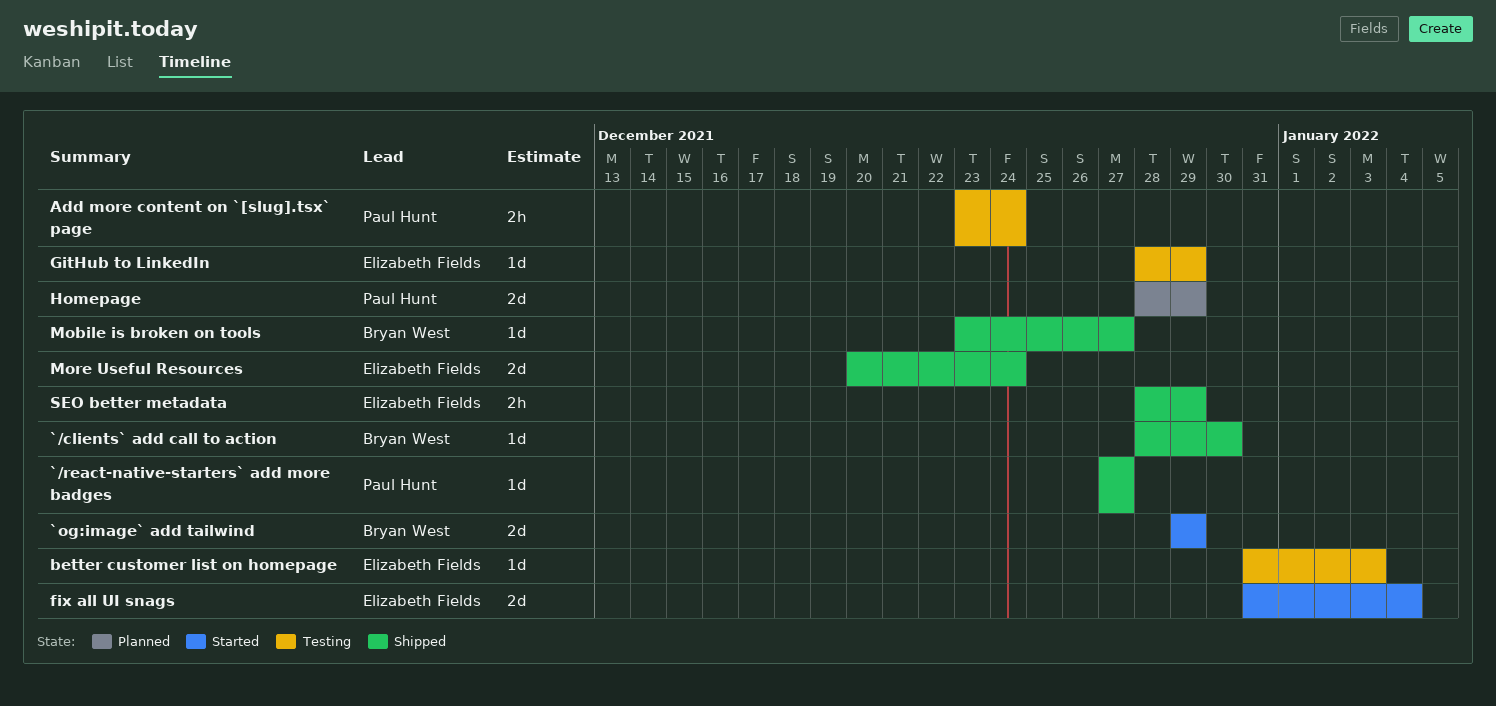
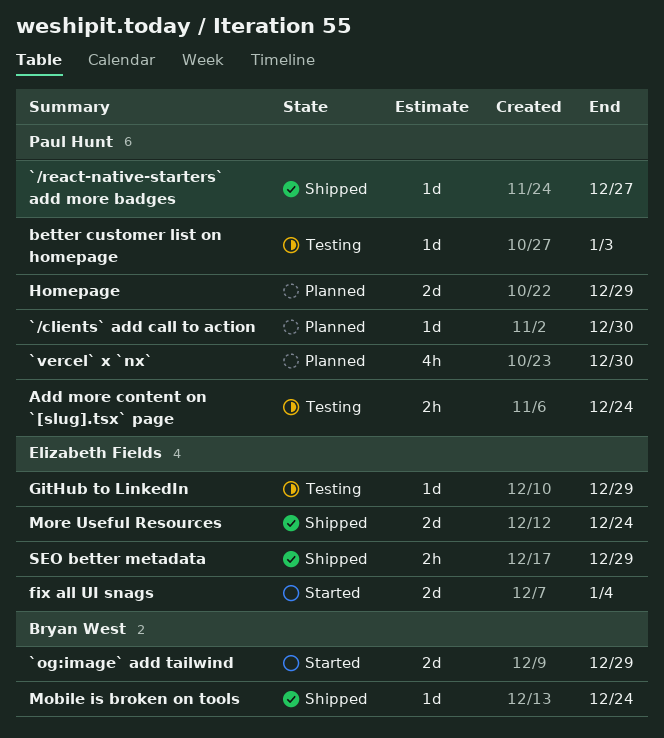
`/clients` add call to action, status: Shipped -> Planned
`/clients` add call to action, owner: Bryan West -> Paul Hunt
`vercel` x `nx`: none -> present
better customer list on homepage, owner: Elizabeth Fields -> Paul Hunt
Mobile is broken on tools, due: Dec 27 -> Dec 24

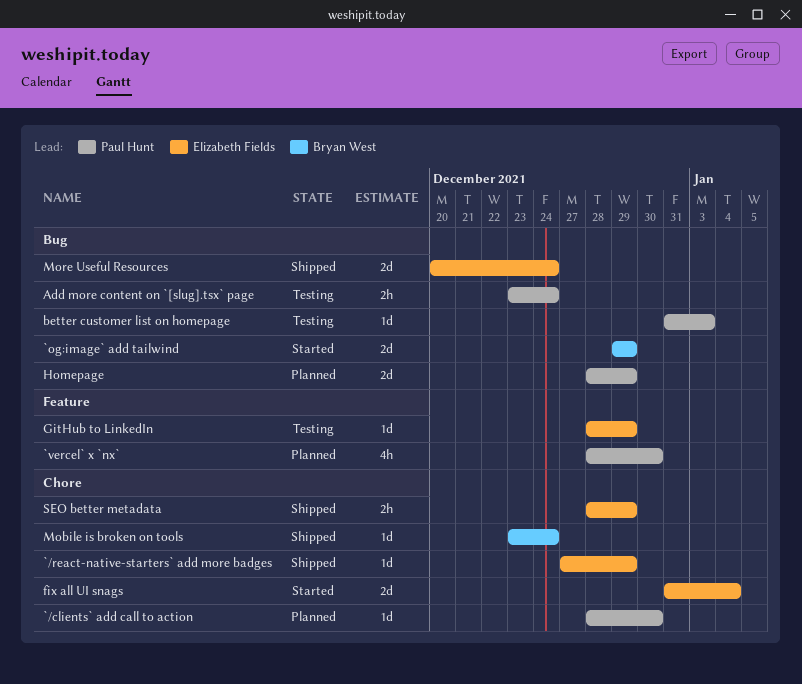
`/react-native-starters` add more badges, owner: Paul Hunt -> Elizabeth Fields
`/react-native-starters` add more badges, due: Dec 27 -> Dec 29

